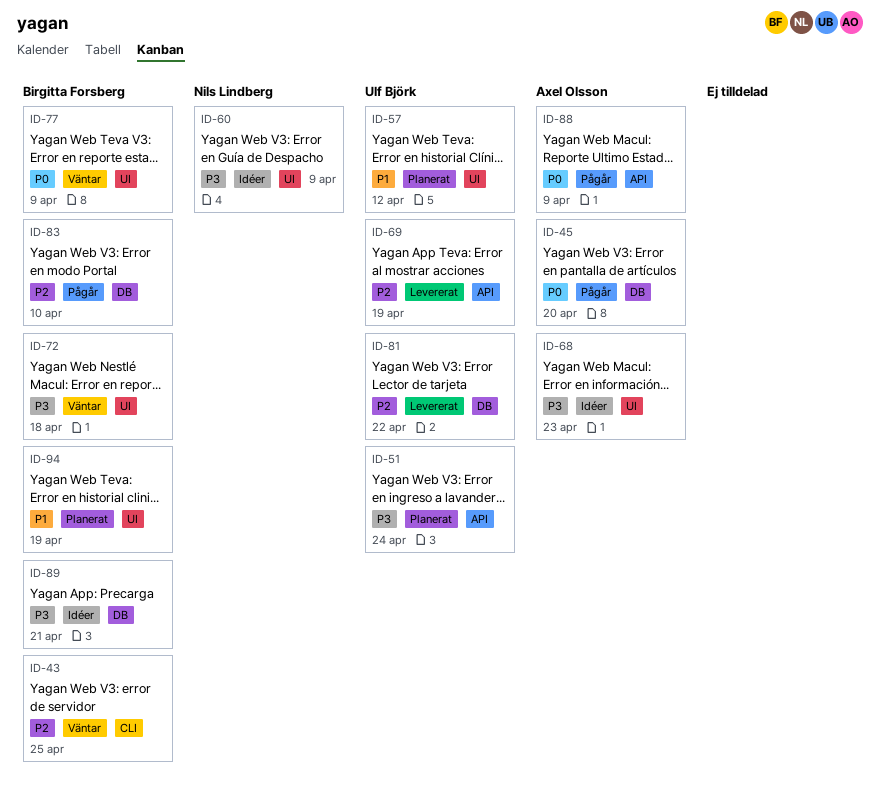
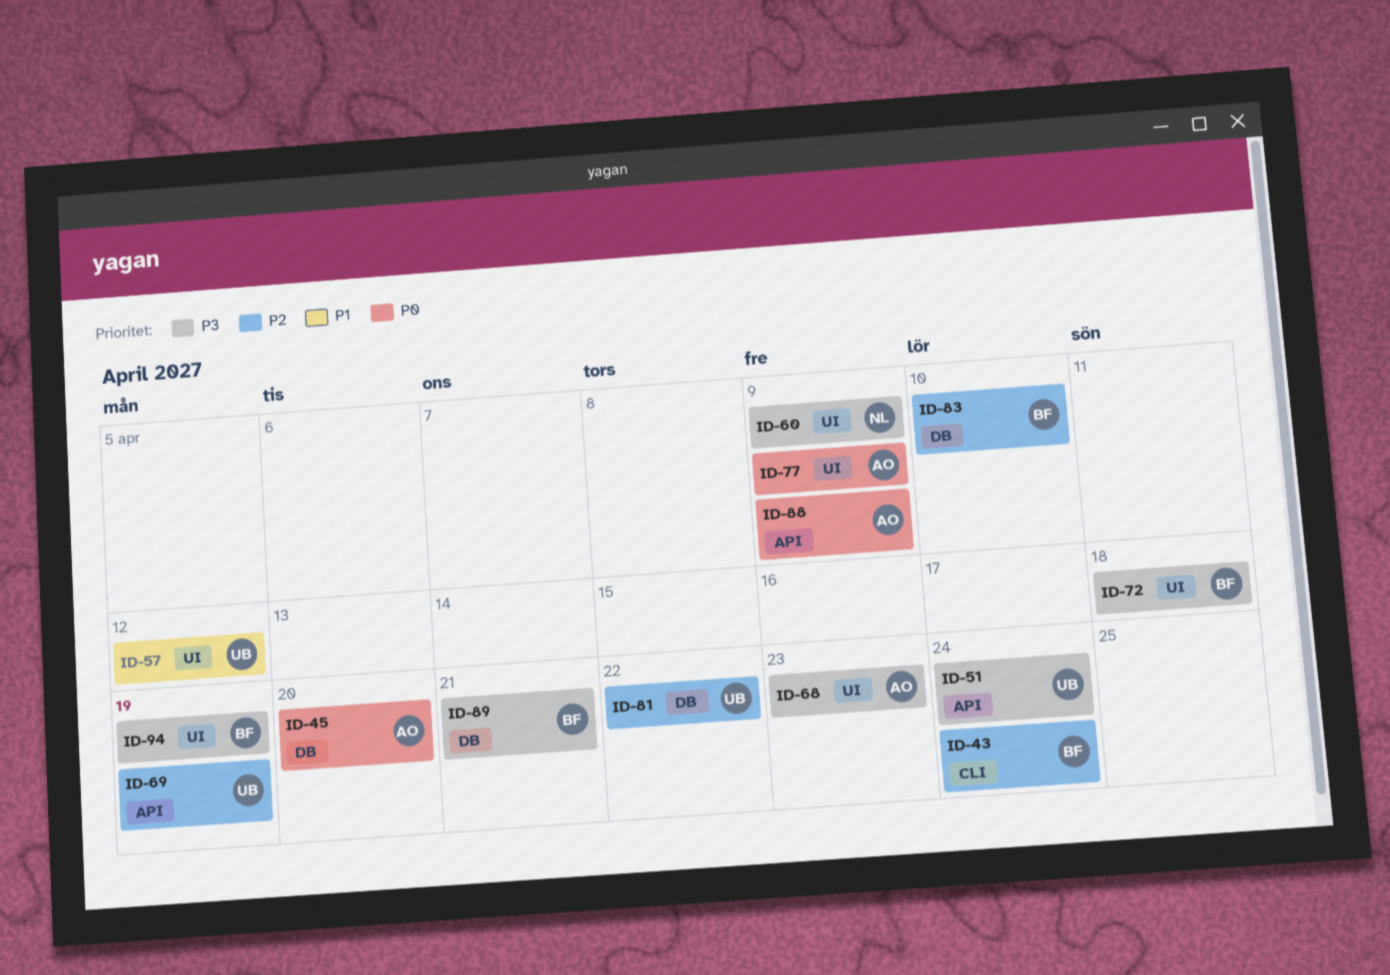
ID-43, due: Apr 25 -> Apr 24
ID-77, owner: Birgitta Forsberg -> Axel Olsson
ID-94, priority: P1 -> P3

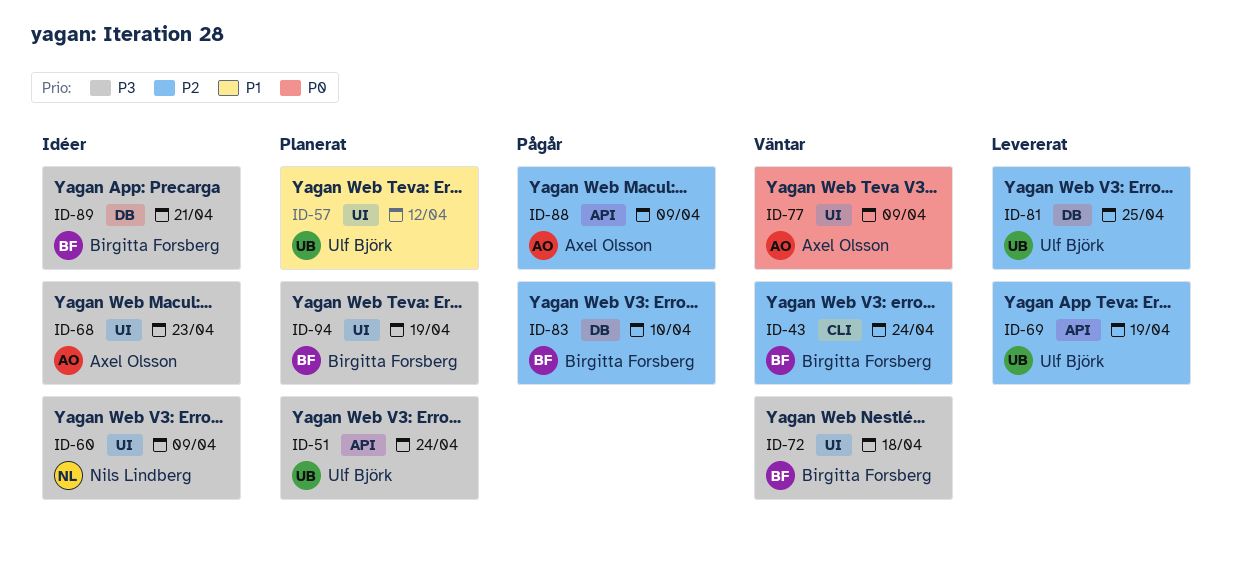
ID-45: present -> none
ID-81, due: Apr 22 -> Apr 25
ID-88, priority: P0 -> P2

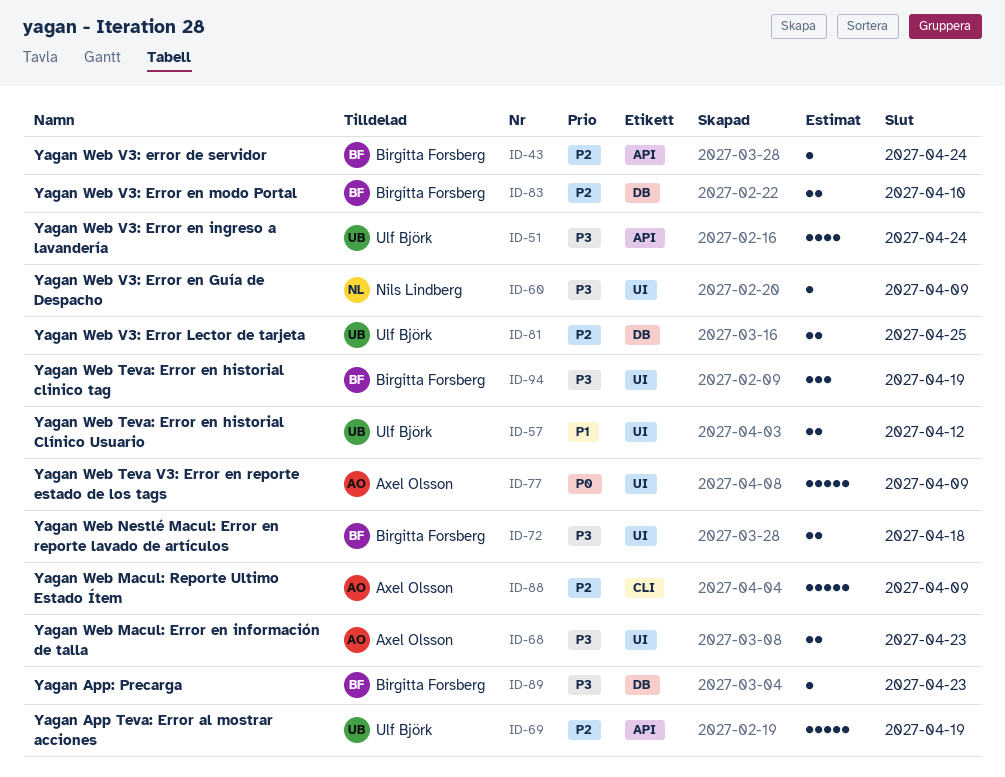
ID-43, label: CLI -> API
ID-88, label: API -> CLI
ID-89, due: Apr 21 -> Apr 23

